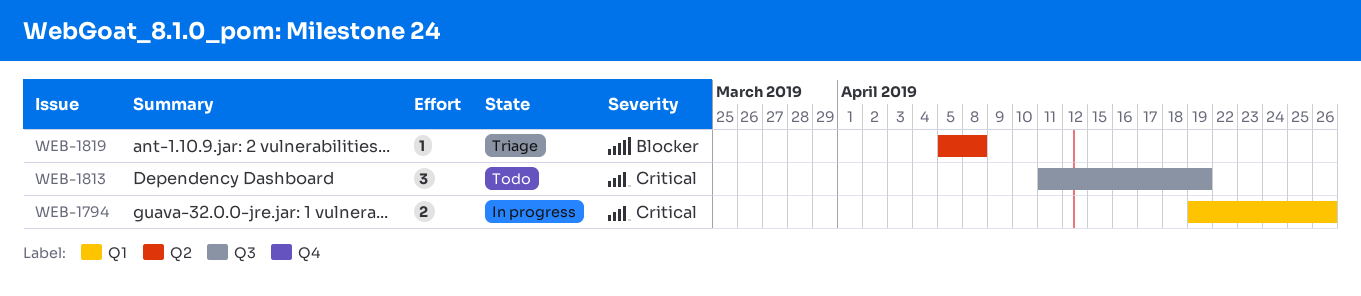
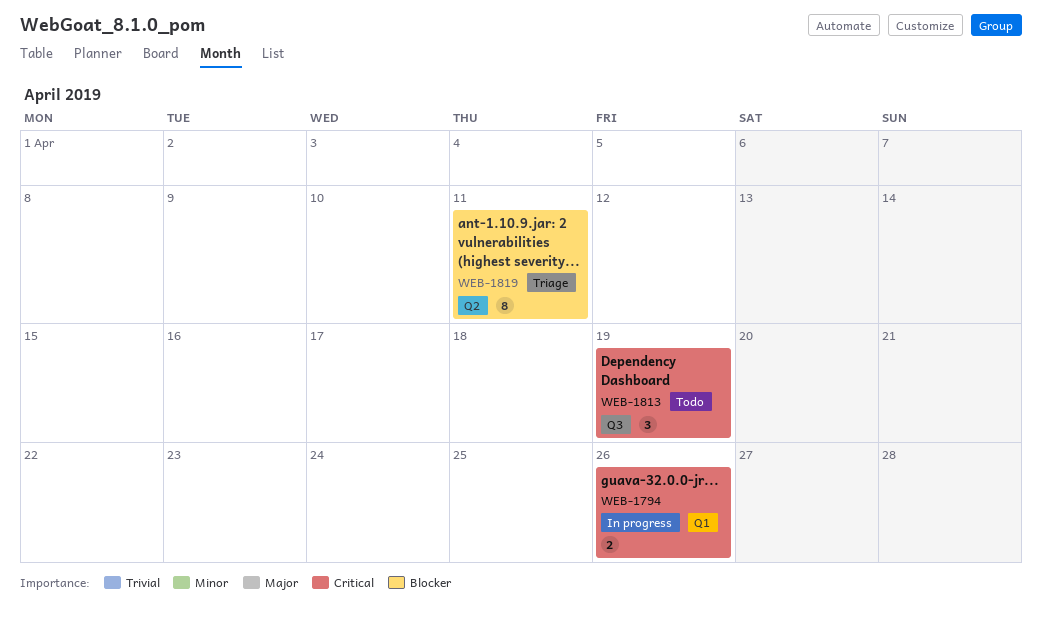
WEB-1819, estimate: 1 -> 8
WEB-1819, due: Apr 8 -> Apr 11

